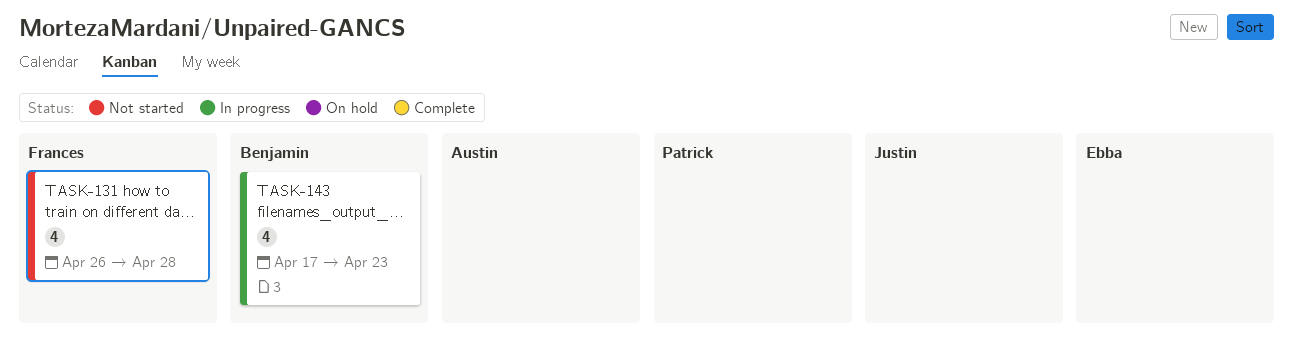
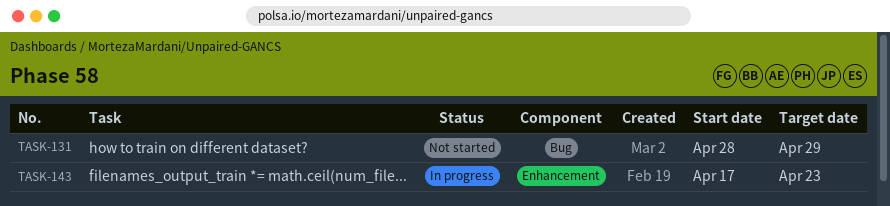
TASK-131, start: Apr 26 -> Apr 28
TASK-131, due: Apr 28 -> Apr 29

